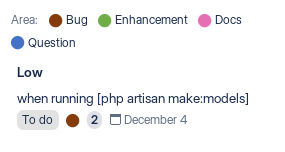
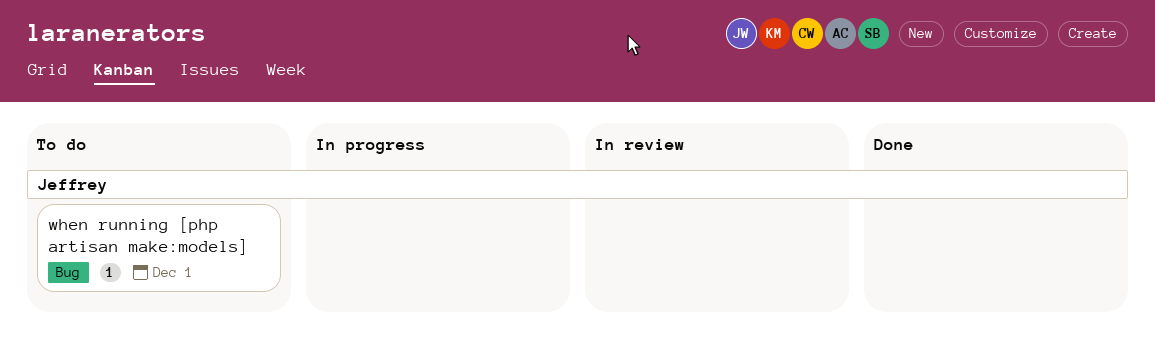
when running [php artisan make:models], estimate: 2 -> 1
when running [php artisan make:models], due: Dec 4 -> Dec 1

